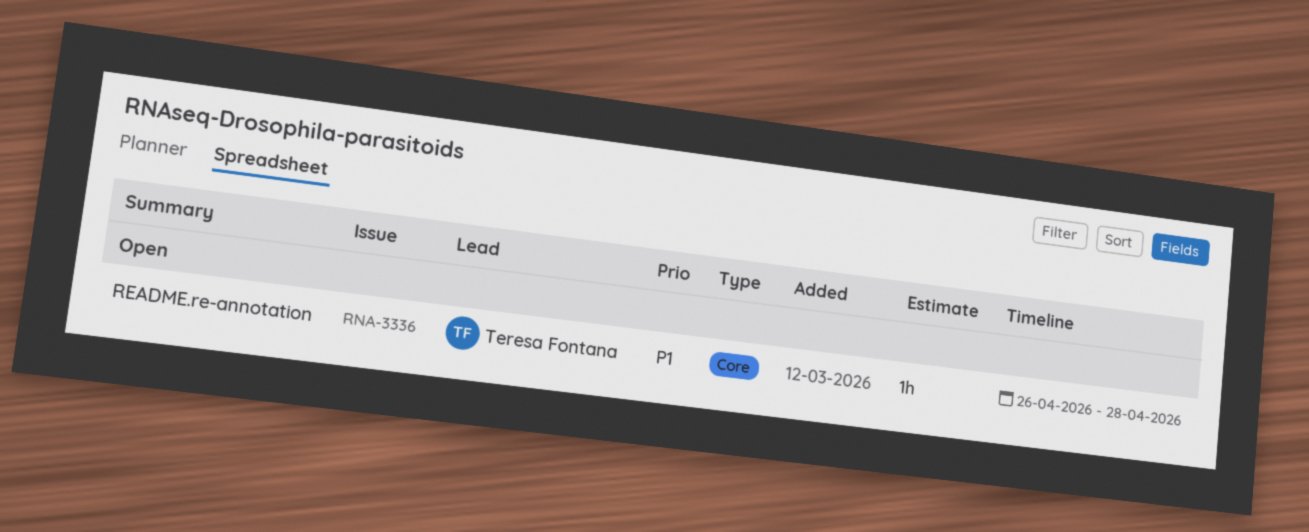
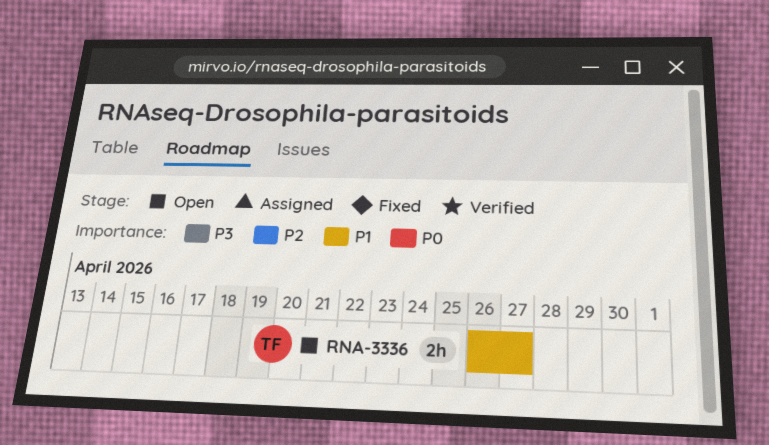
RNA-3336, estimate: 1h -> 2h
RNA-3336, due: Apr 28 -> Apr 27

